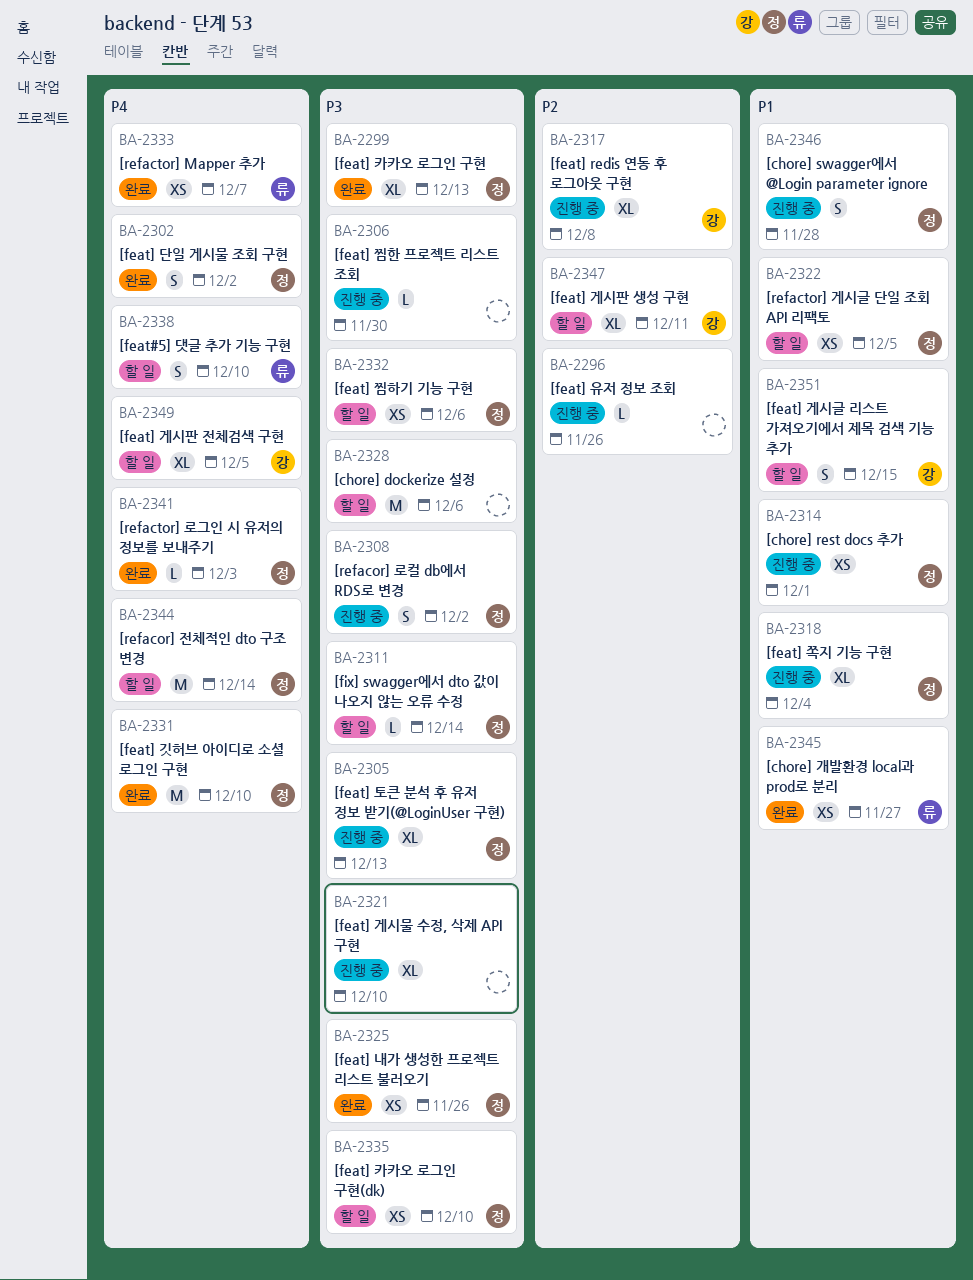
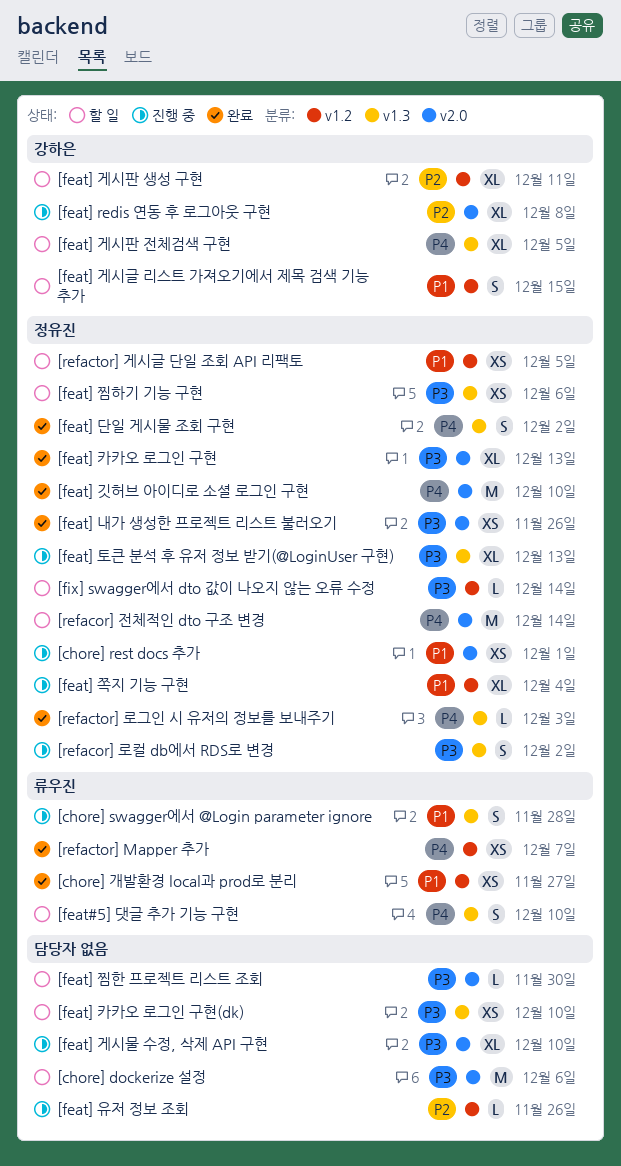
[chore] swagger에서 @Login parameter ignore, owner: 정유진 -> 류우진
[feat] 찜한 프로젝트 리스트 조회, status: 진행 중 -> 할 일
[feat] 카카오 로그인 구현(dk), owner: 정유진 -> none

